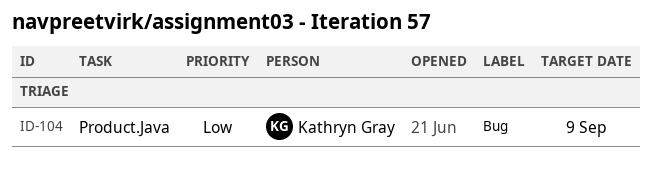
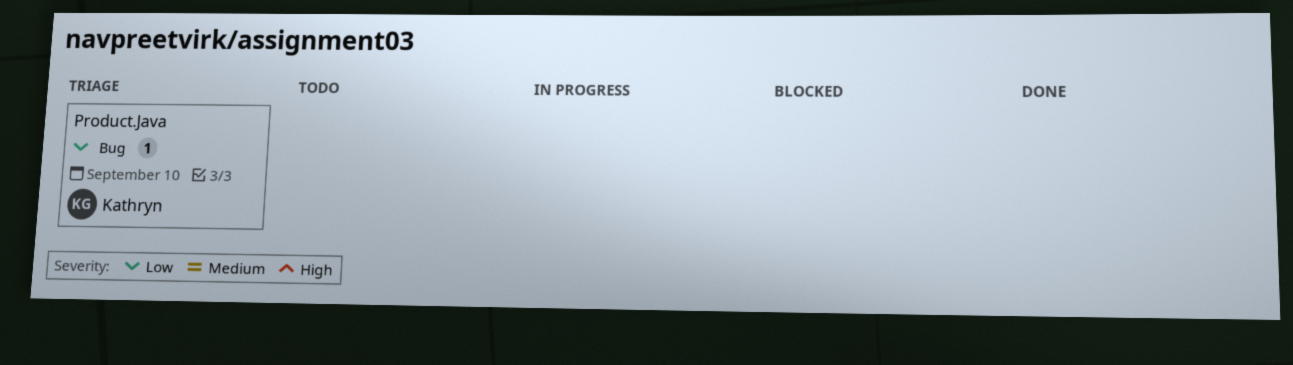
Product.Java, due: Sep 9 -> Sep 10

